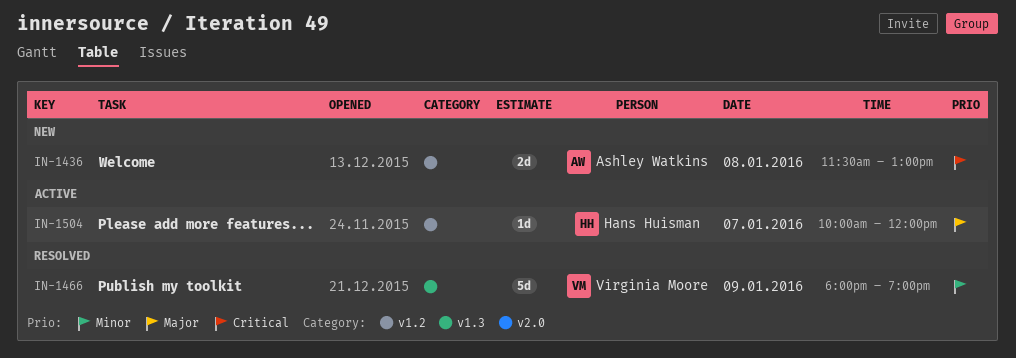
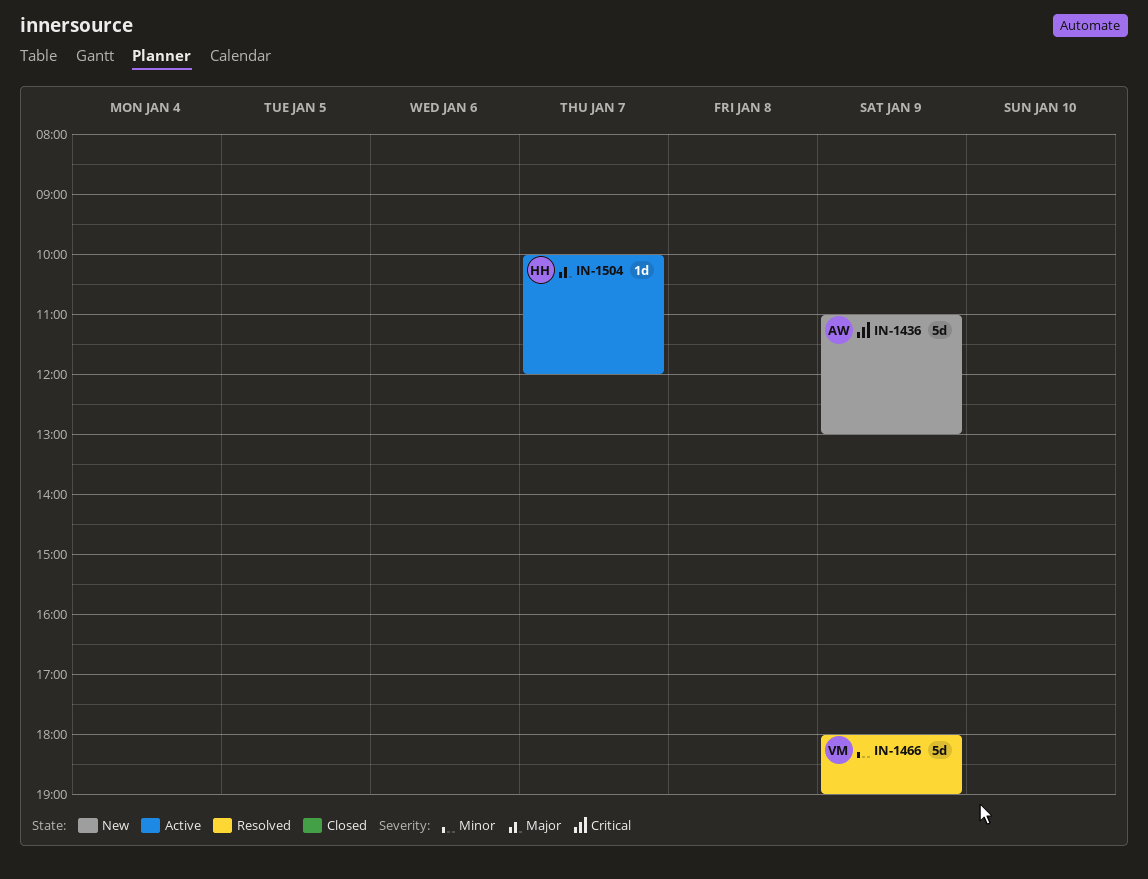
IN-1436, estimate: 2d -> 5d
IN-1436, day: Jan 8 -> Jan 9
IN-1436, begins: 11:30 -> 11:00

